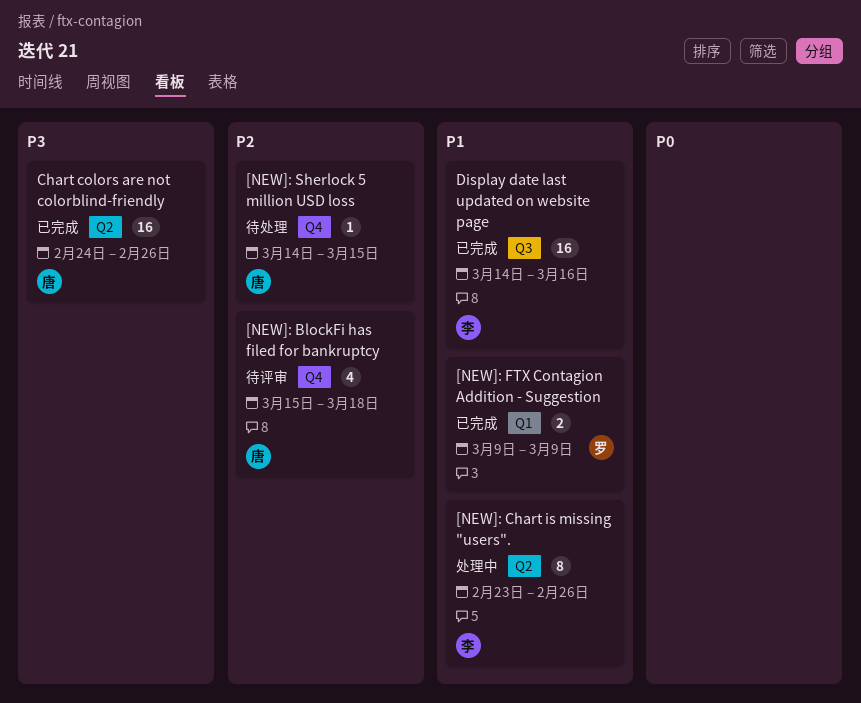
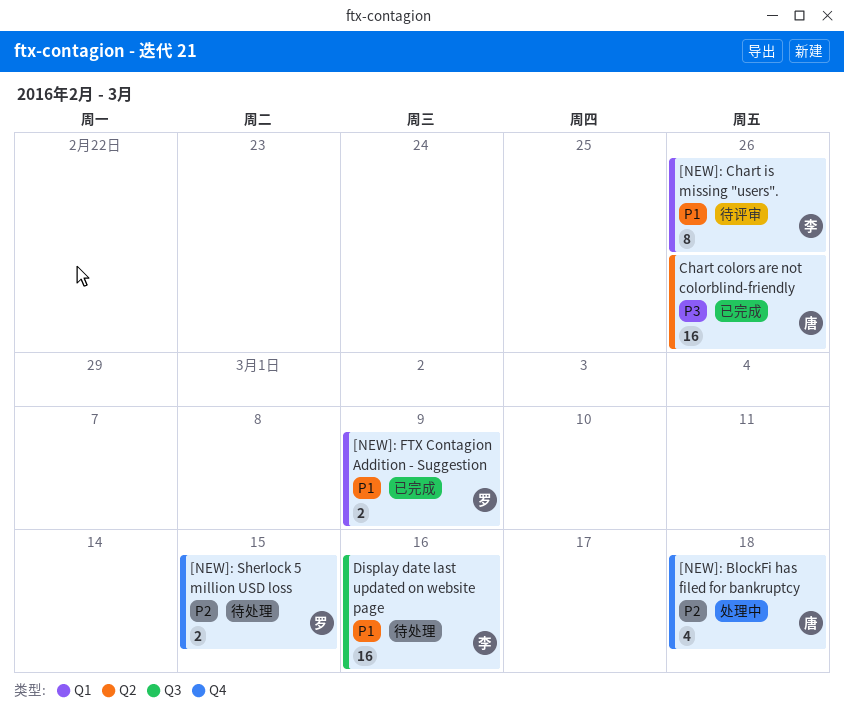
[NEW]: BlockFi has filed for bankruptcy, status: 待评审 -> 处理中
[NEW]: Chart is missing "users"., status: 处理中 -> 待评审
[NEW]: Chart is missing "users"., label: Q2 -> Q1
[NEW]: Sherlock 5 million USD loss, owner: 唐 -> 罗
[NEW]: Sherlock 5 million USD loss, estimate: 1 -> 2
Display date last updated on website page, status: 已完成 -> 待处理

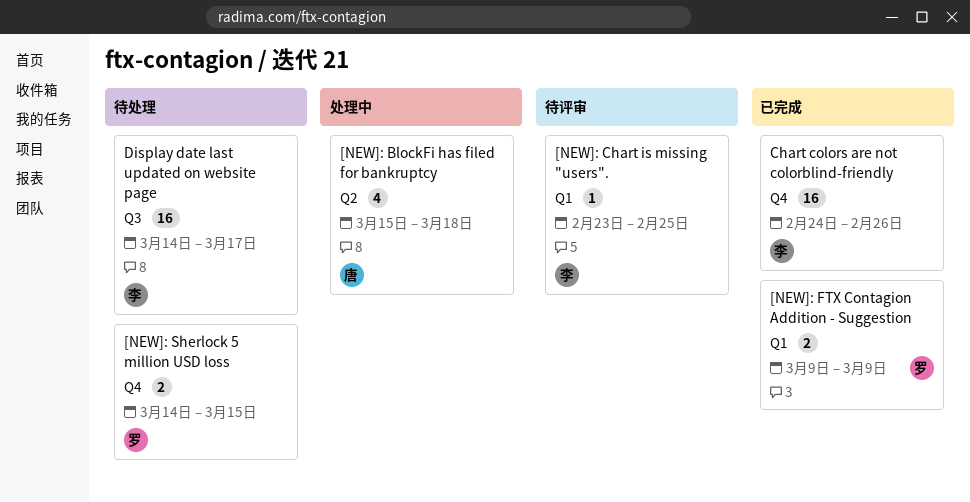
[NEW]: BlockFi has filed for bankruptcy, label: Q4 -> Q2
[NEW]: Chart is missing "users"., estimate: 8 -> 1
[NEW]: Chart is missing "users"., due: Feb 26 -> Feb 25
Chart colors are not colorblind-friendly, owner: 唐 -> 李
Chart colors are not colorblind-friendly, label: Q2 -> Q4
Display date last updated on website page, due: Mar 16 -> Mar 17

